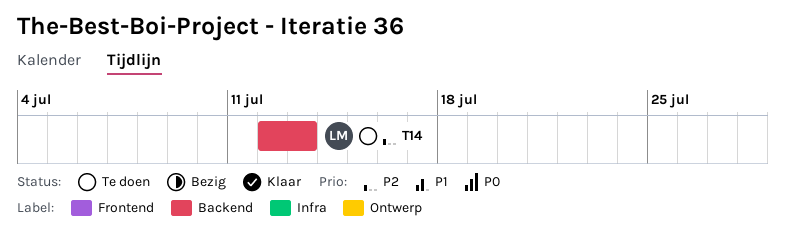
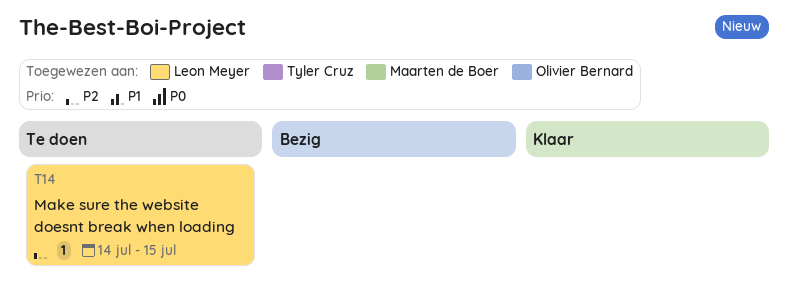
T14, start: Jul 12 -> Jul 14
T14, due: Jul 13 -> Jul 15

